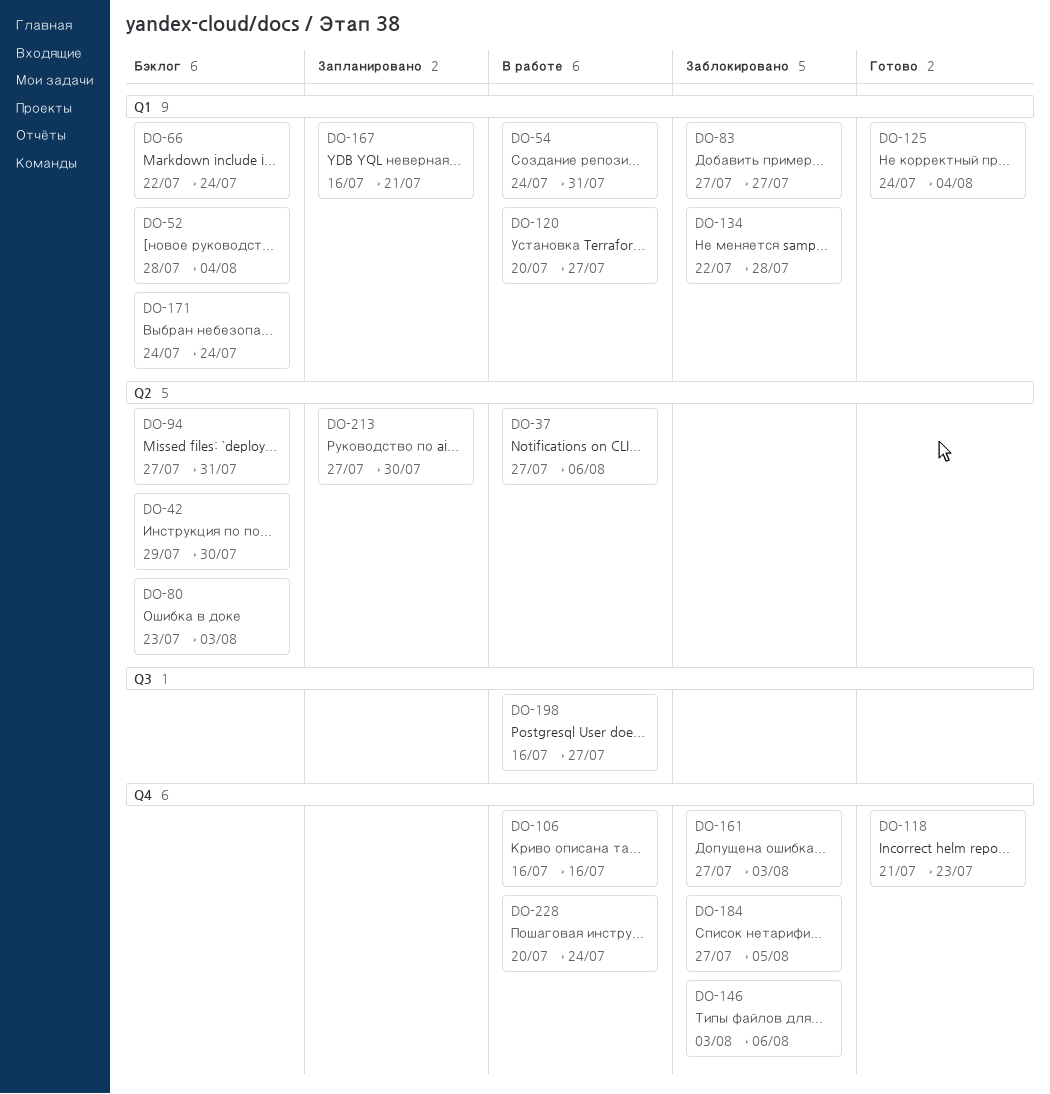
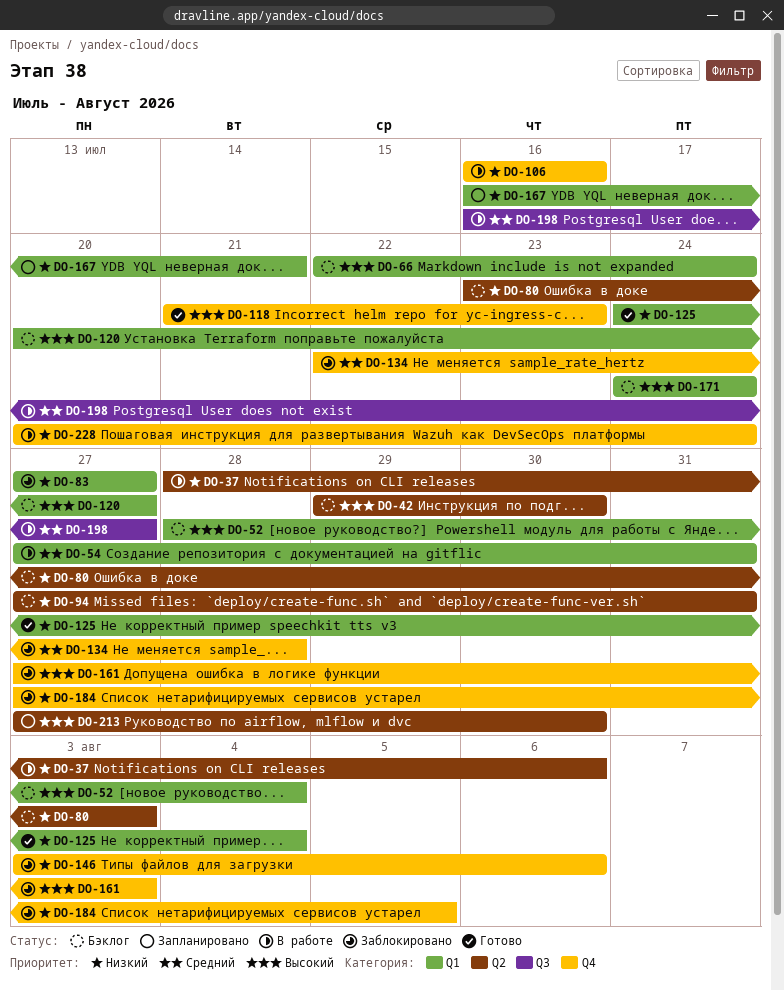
DO-37, start: Jul 27 -> Jul 28
DO-54, start: Jul 24 -> Jul 27
DO-120, status: В работе -> Бэклог
DO-134, label: Q1 -> Q4

